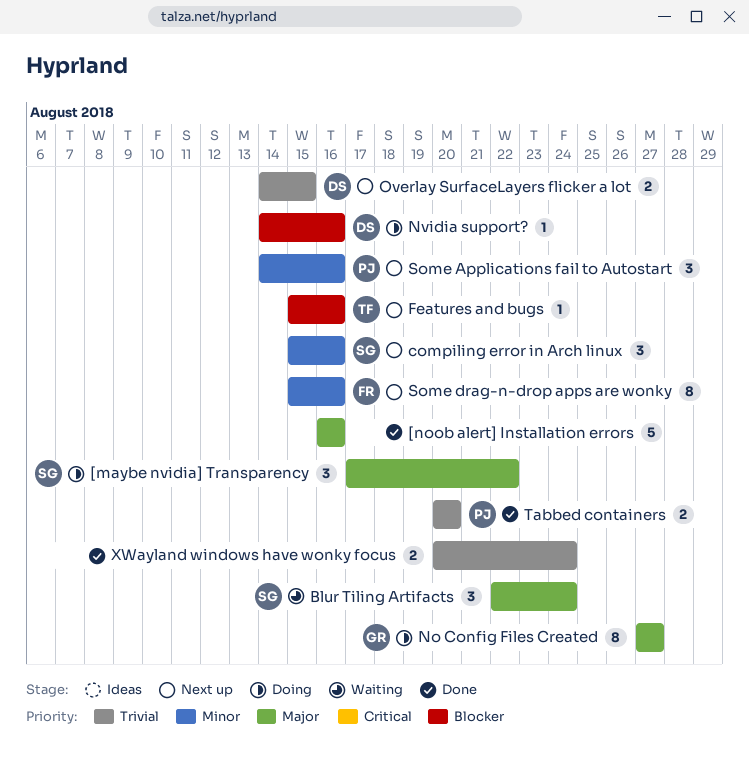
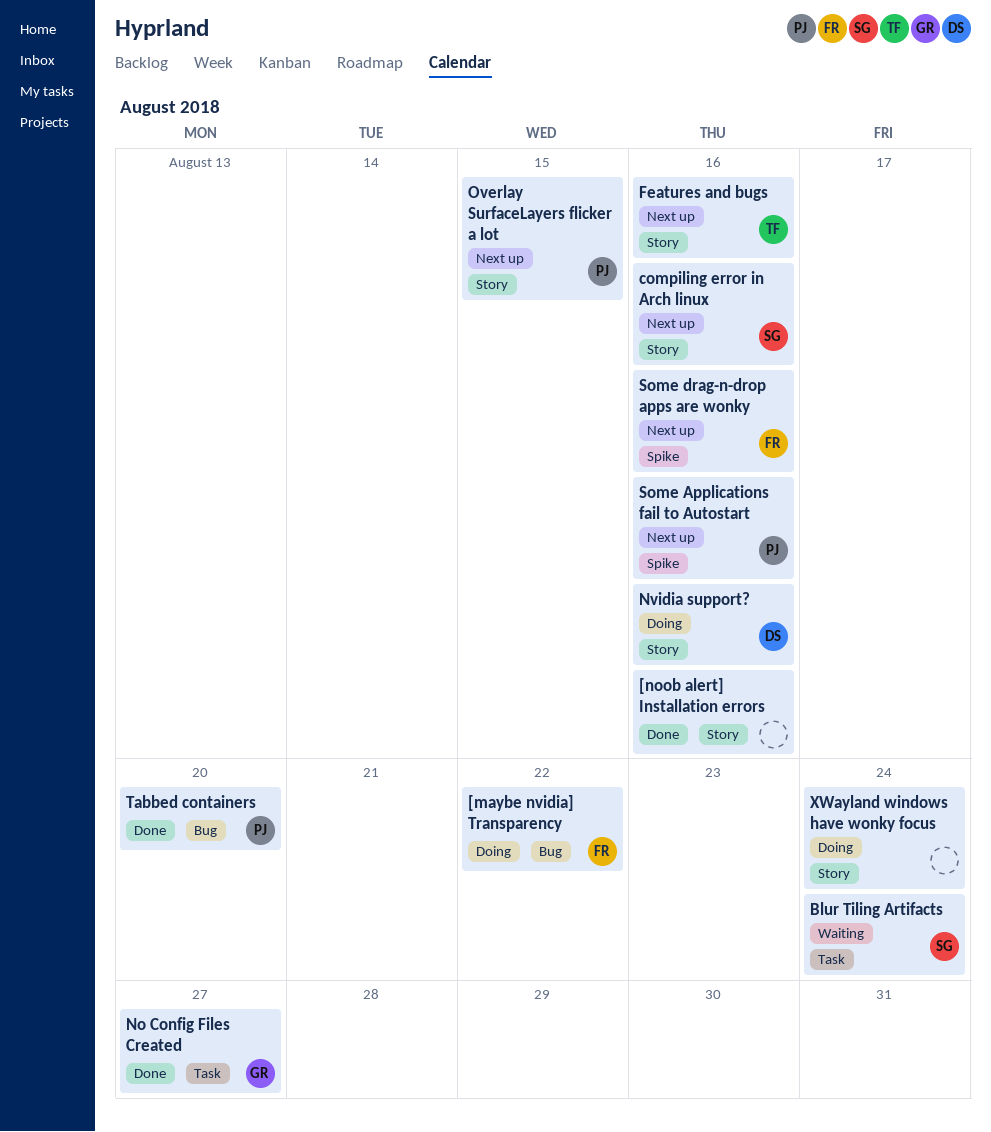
[maybe nvidia] Transparency, owner: SG -> FR
No Config Files Created, status: Doing -> Done
Overlay SurfaceLayers flicker a lot, owner: DS -> PJ
XWayland windows have wonky focus, status: Done -> Doing

